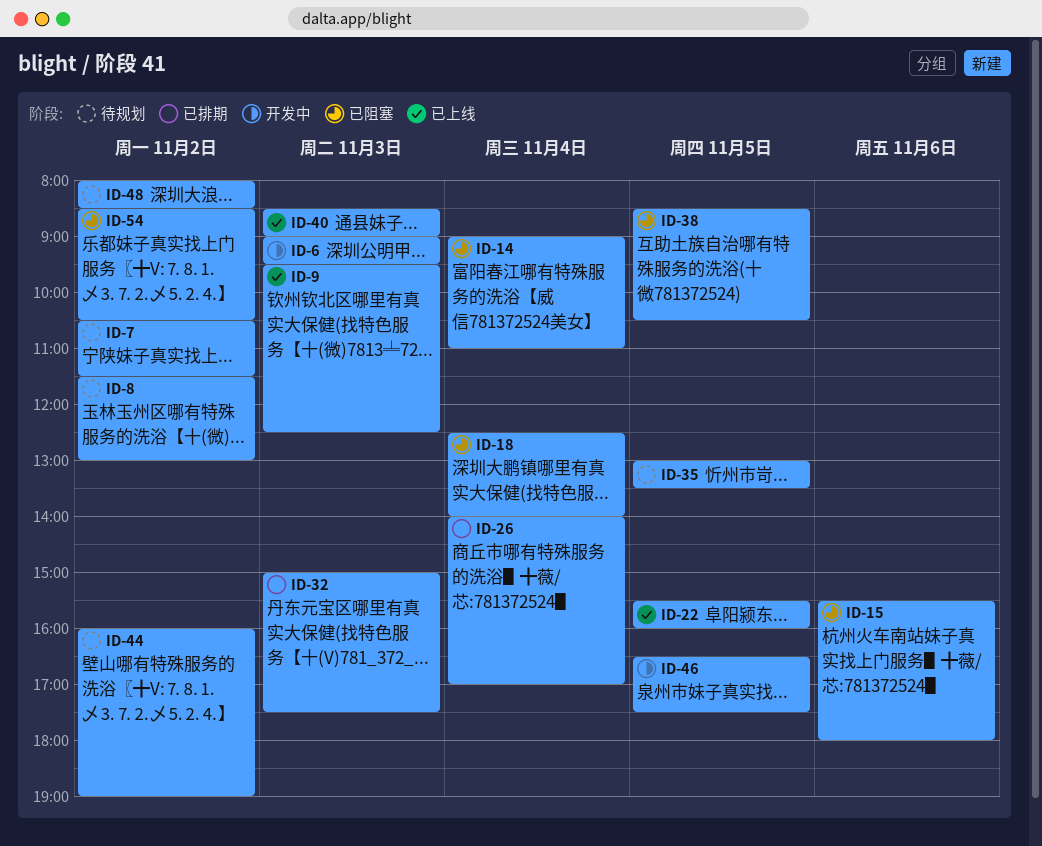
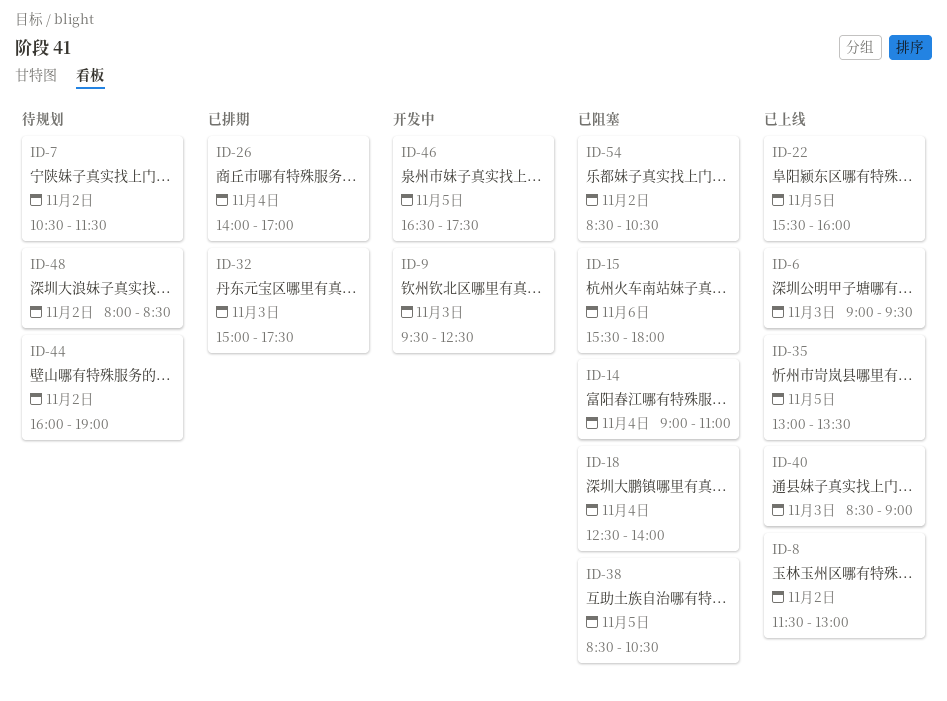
ID-6, status: 开发中 -> 已上线
ID-8, status: 待规划 -> 已上线
ID-9, status: 已上线 -> 开发中
ID-35, status: 待规划 -> 已上线

